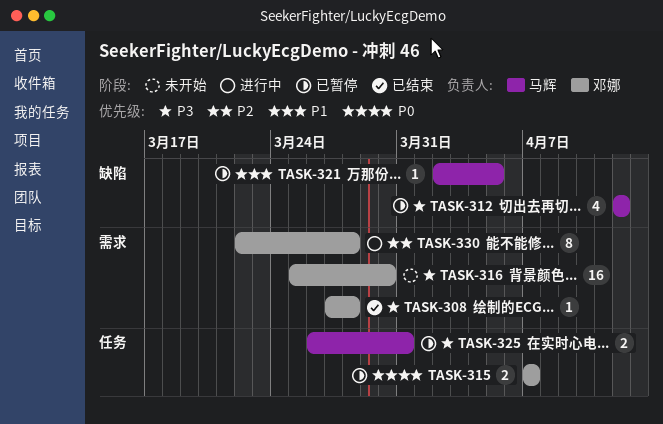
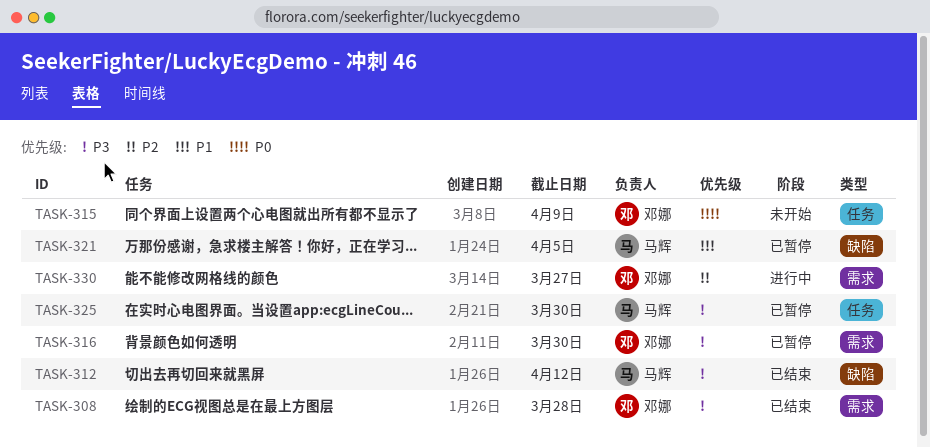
TASK-312, status: 已暂停 -> 已结束
TASK-315, status: 已暂停 -> 未开始
TASK-315, due: Apr 7 -> Apr 9
TASK-316, status: 未开始 -> 已暂停
TASK-325, due: Mar 31 -> Mar 30
TASK-330, due: Mar 28 -> Mar 27

